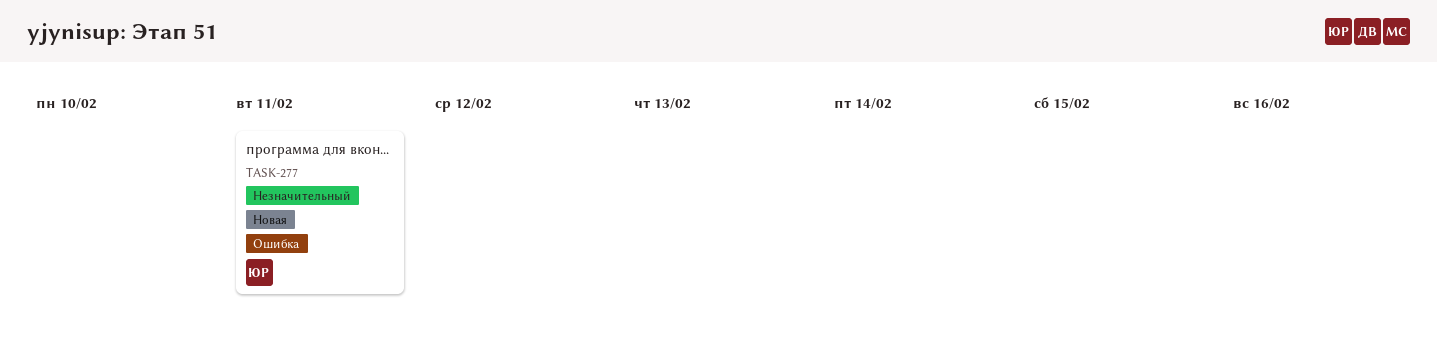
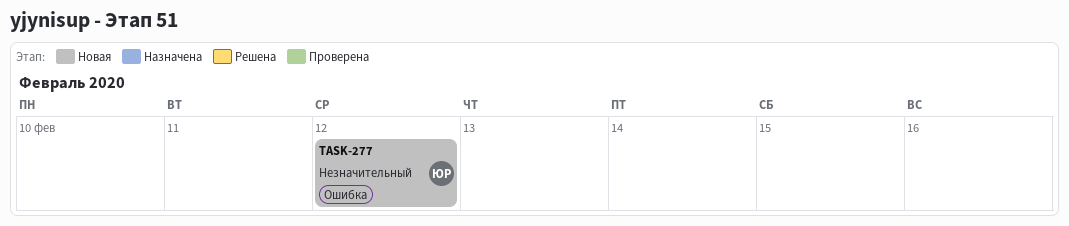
TASK-277, due: Feb 11 -> Feb 12

